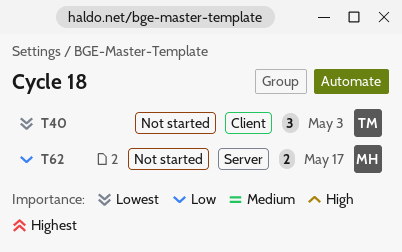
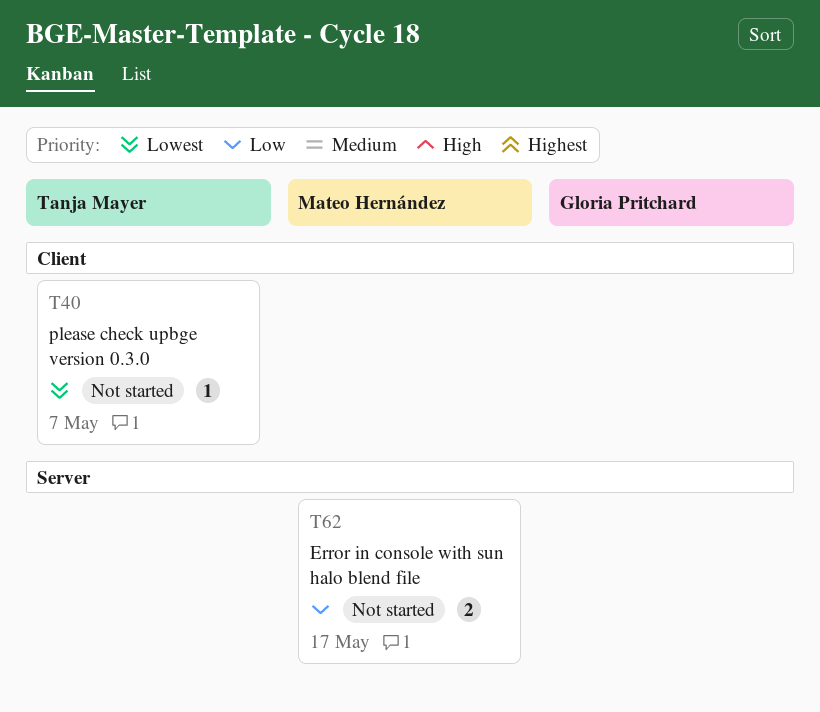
T40, estimate: 3 -> 1
T40, due: May 3 -> May 7

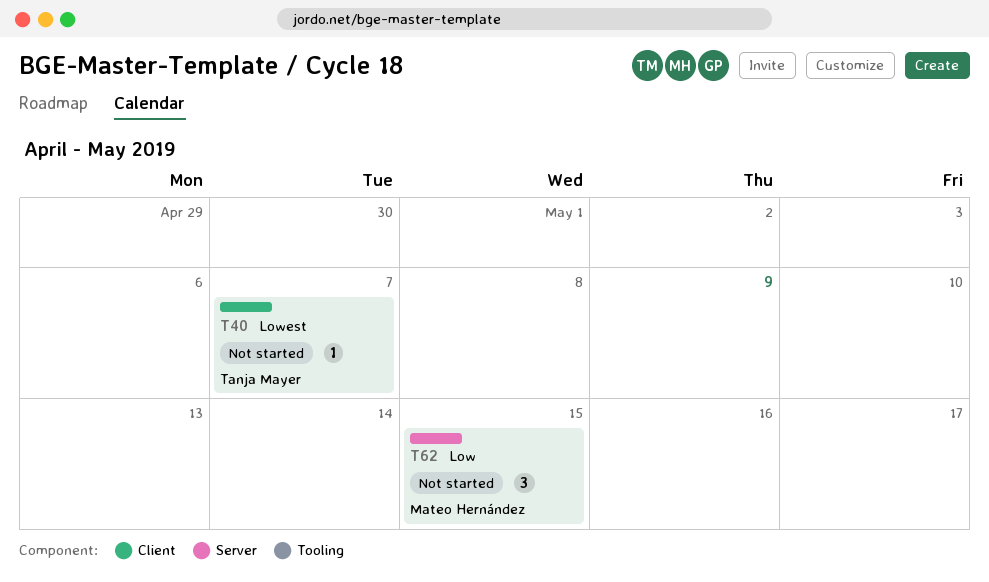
T62, estimate: 2 -> 3
T62, due: May 17 -> May 15

